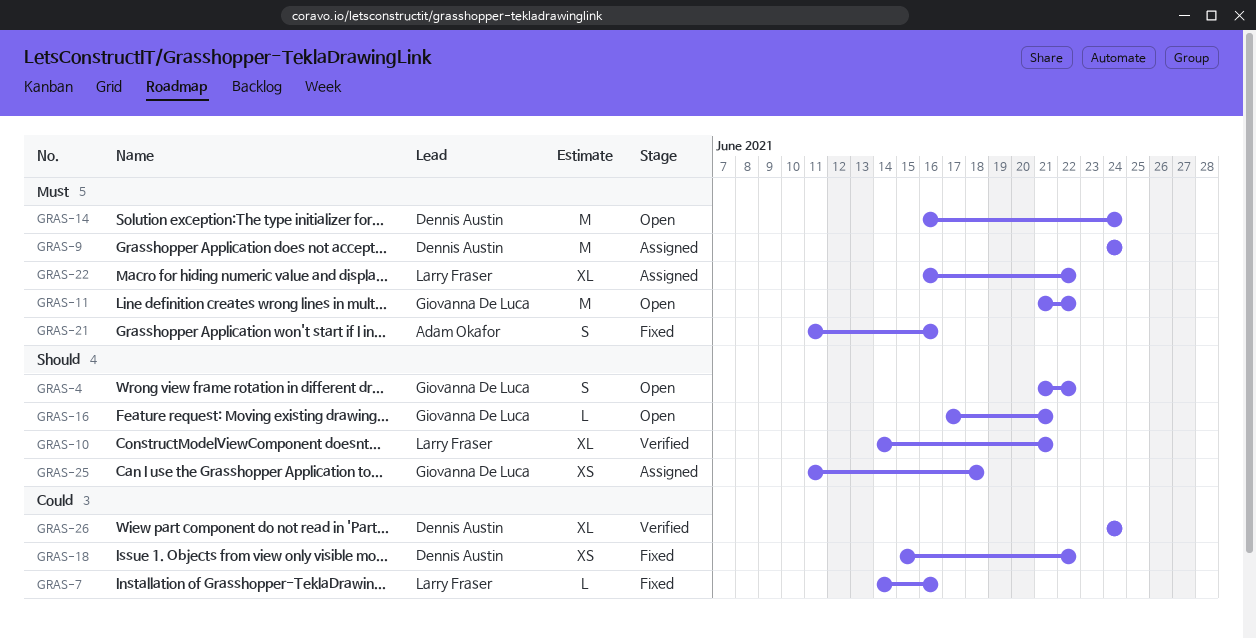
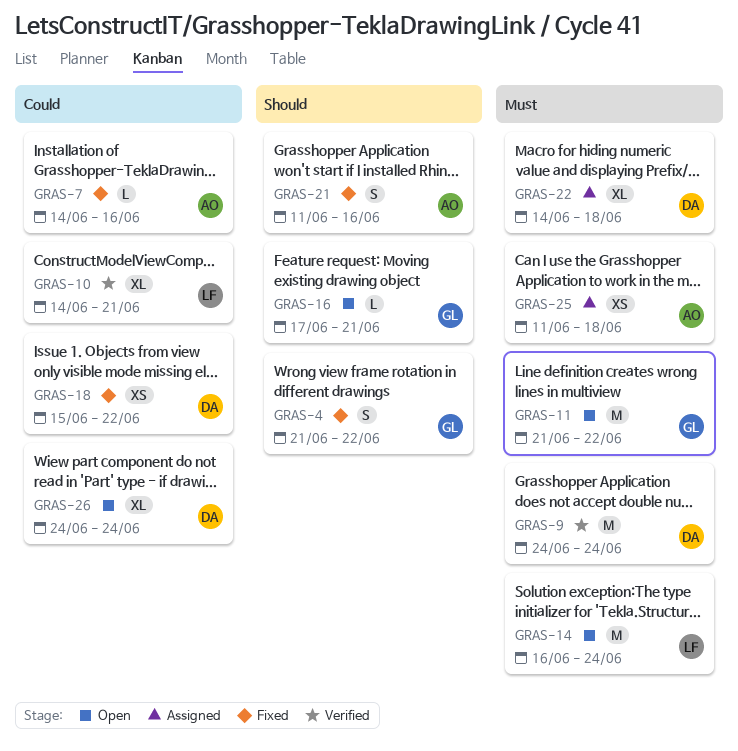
GRAS-4, status: Open -> Fixed
GRAS-7, owner: Larry Fraser -> Adam Okafor
GRAS-9, status: Assigned -> Verified
GRAS-10, priority: Should -> Could
GRAS-14, owner: Dennis Austin -> Larry Fraser
GRAS-21, priority: Must -> Should
GRAS-22, owner: Larry Fraser -> Dennis Austin
GRAS-22, start: Jun 16 -> Jun 14
GRAS-22, due: Jun 22 -> Jun 18
GRAS-25, owner: Giovanna De Luca -> Adam Okafor
GRAS-25, priority: Should -> Must
GRAS-26, status: Verified -> Open

